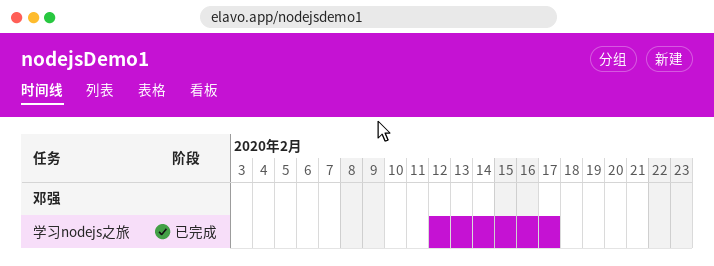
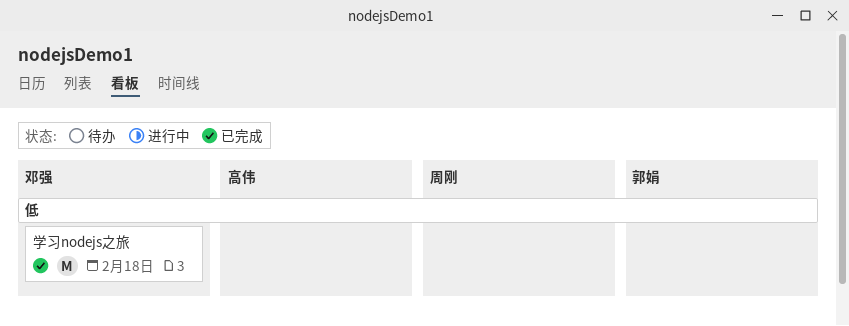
学习nodejs之旅, due: Feb 17 -> Feb 18

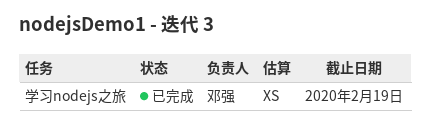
学习nodejs之旅, estimate: M -> XS
学习nodejs之旅, due: Feb 18 -> Feb 19

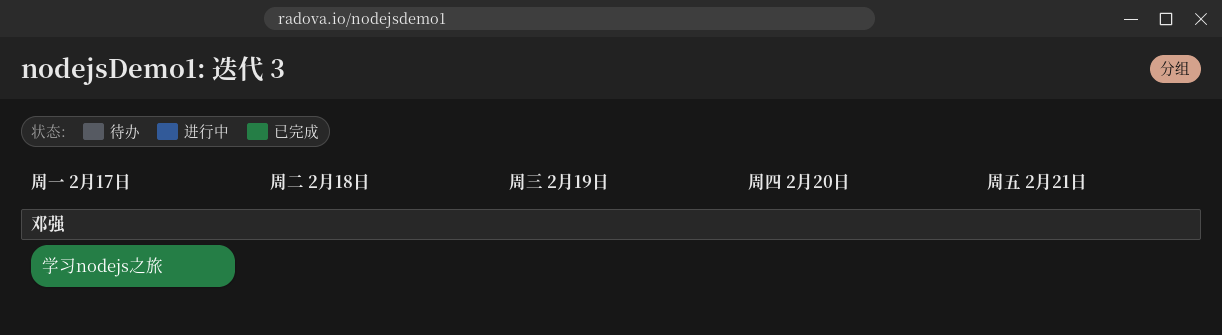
学习nodejs之旅, due: Feb 19 -> Feb 17

